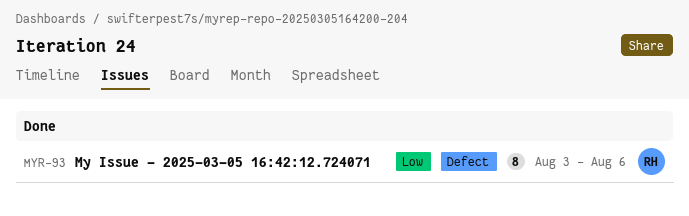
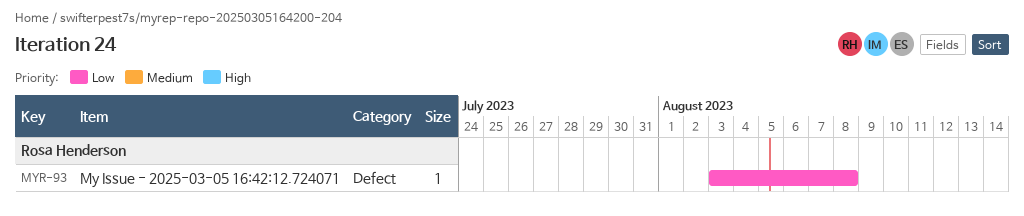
MYR-93, estimate: 8 -> 1
MYR-93, due: Aug 6 -> Aug 8

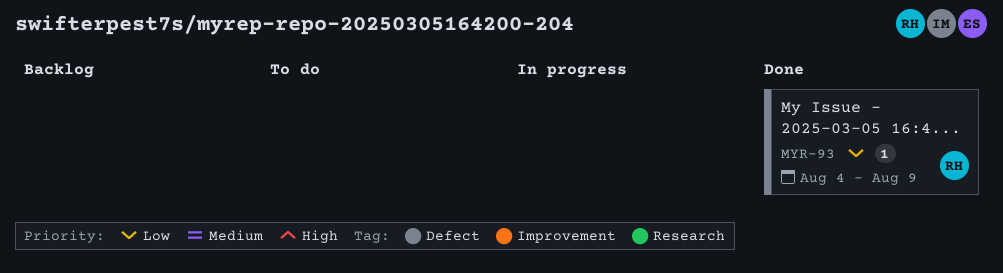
MYR-93, start: Aug 3 -> Aug 4
MYR-93, due: Aug 8 -> Aug 9

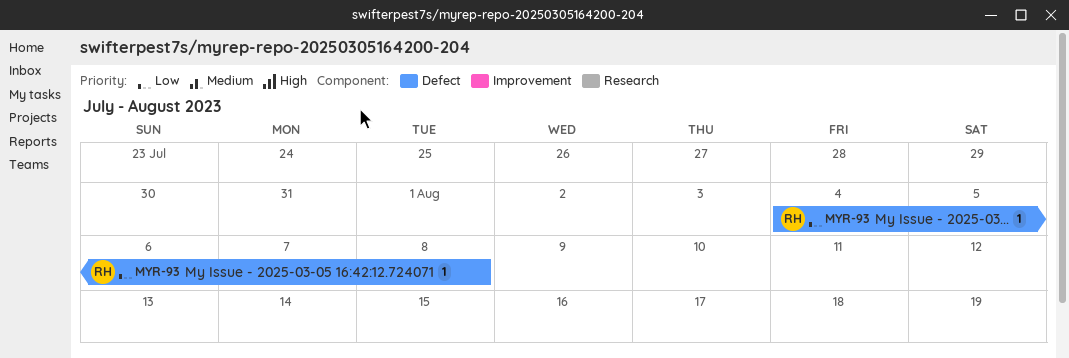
MYR-93, due: Aug 9 -> Aug 8

